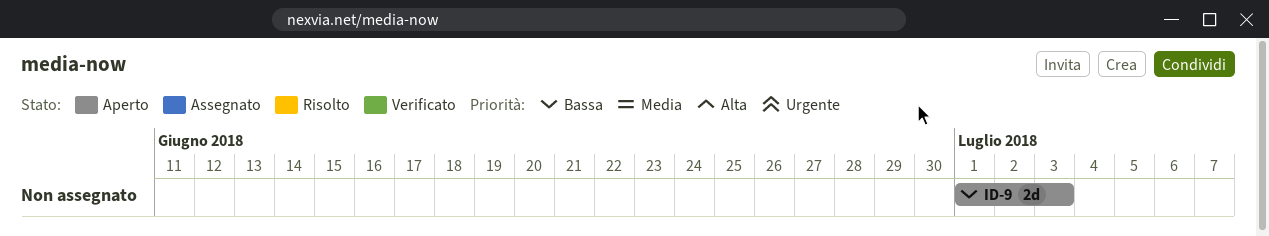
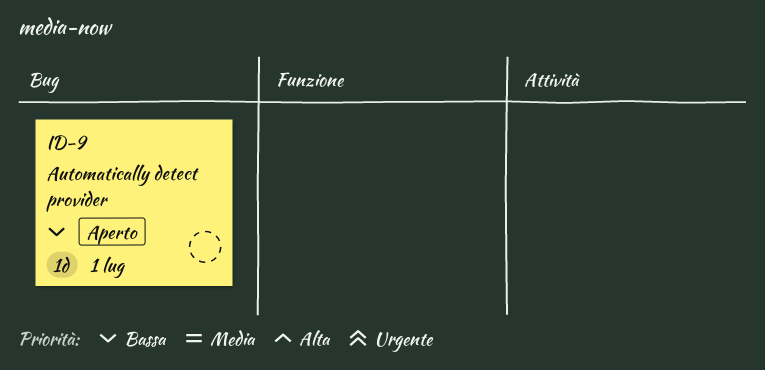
ID-9, estimate: 2d -> 1d
ID-9, due: Jul 3 -> Jul 1

